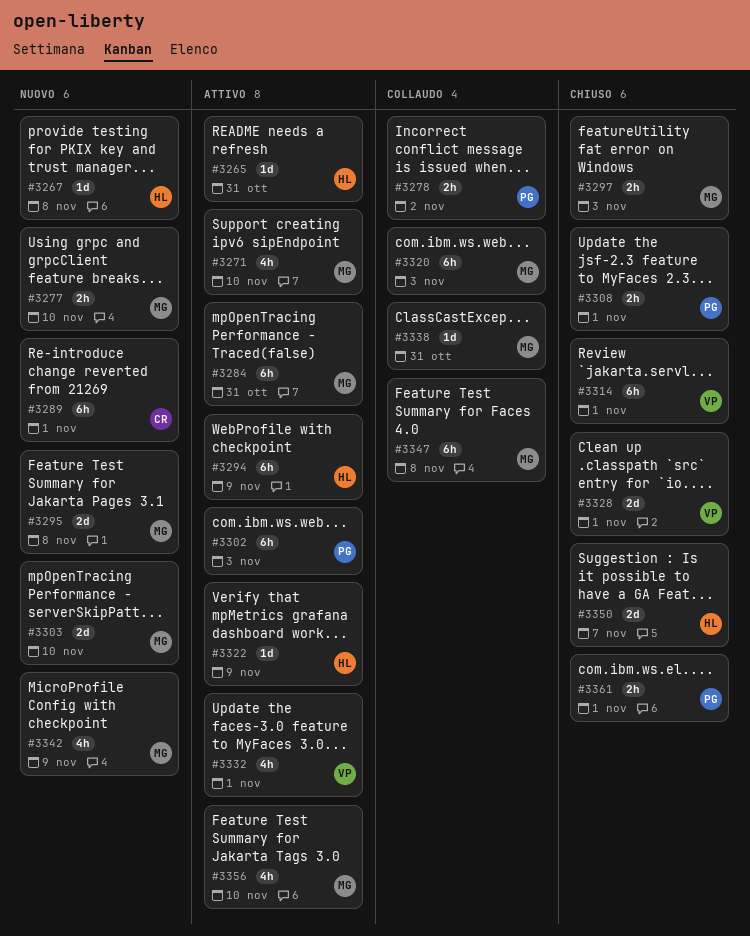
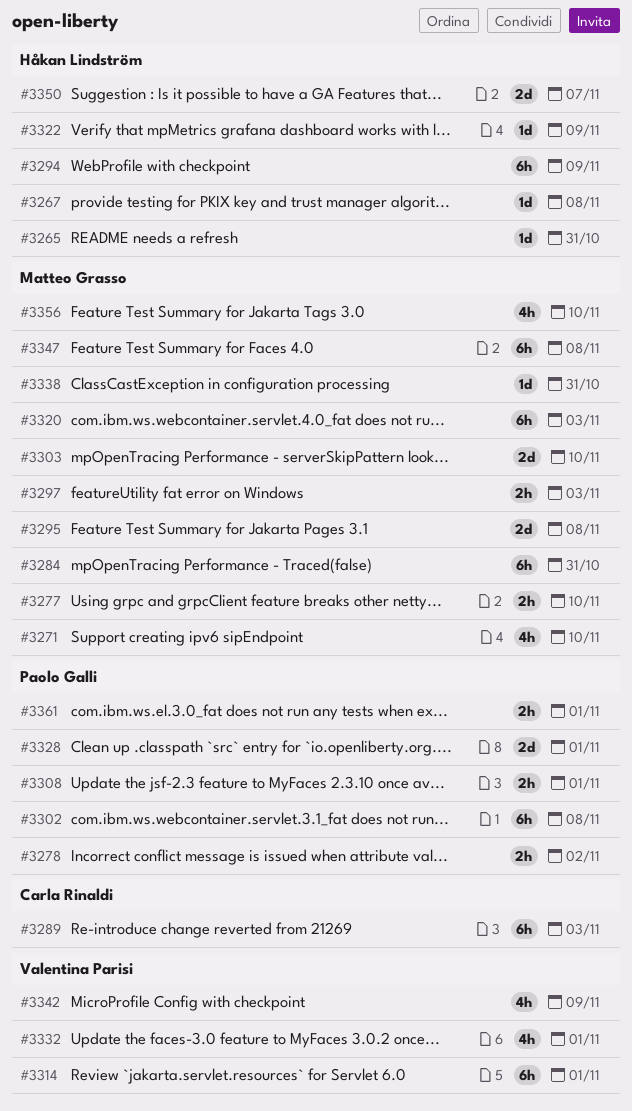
#3289, due: Nov 1 -> Nov 3
#3302, due: Nov 3 -> Nov 8
#3328, owner: Valentina Parisi -> Paolo Galli
#3342, owner: Matteo Grasso -> Valentina Parisi

